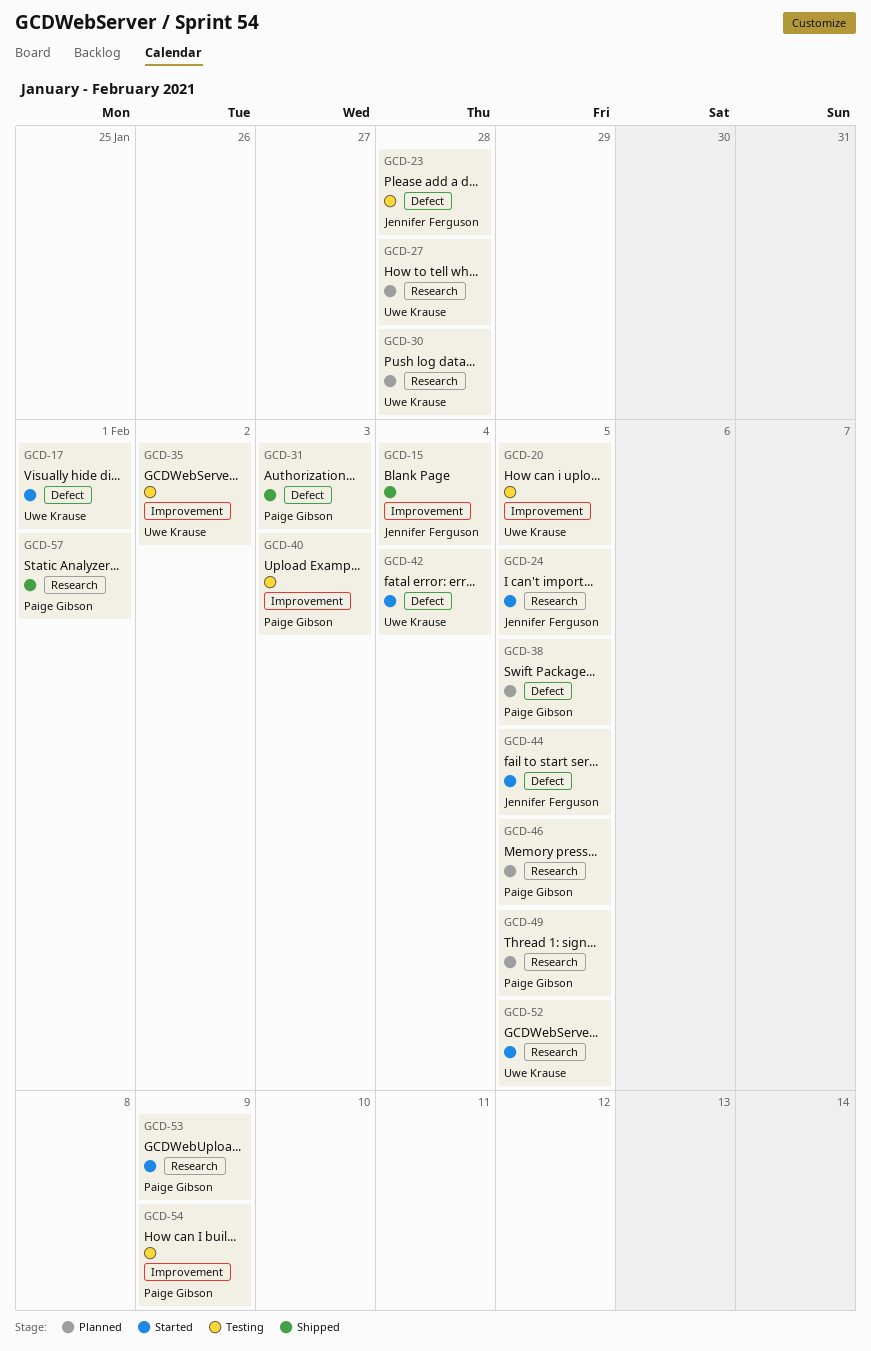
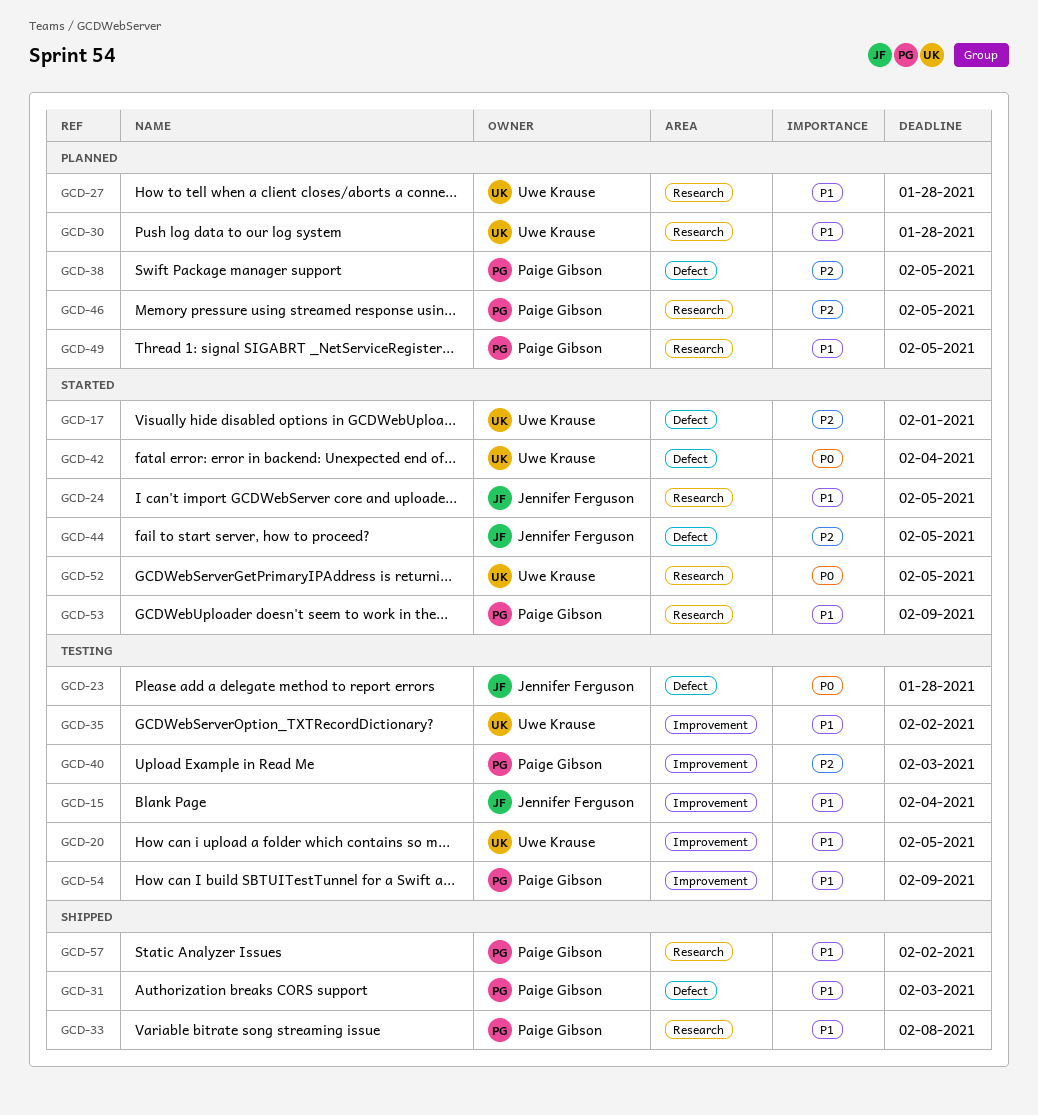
GCD-15, status: Shipped -> Testing
GCD-33: none -> present
GCD-57, due: Feb 1 -> Feb 2

